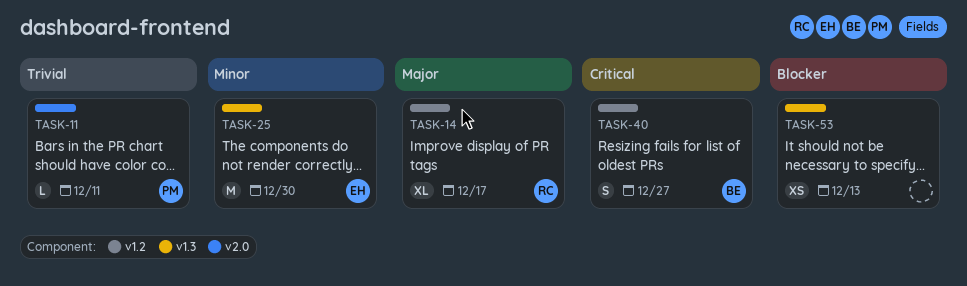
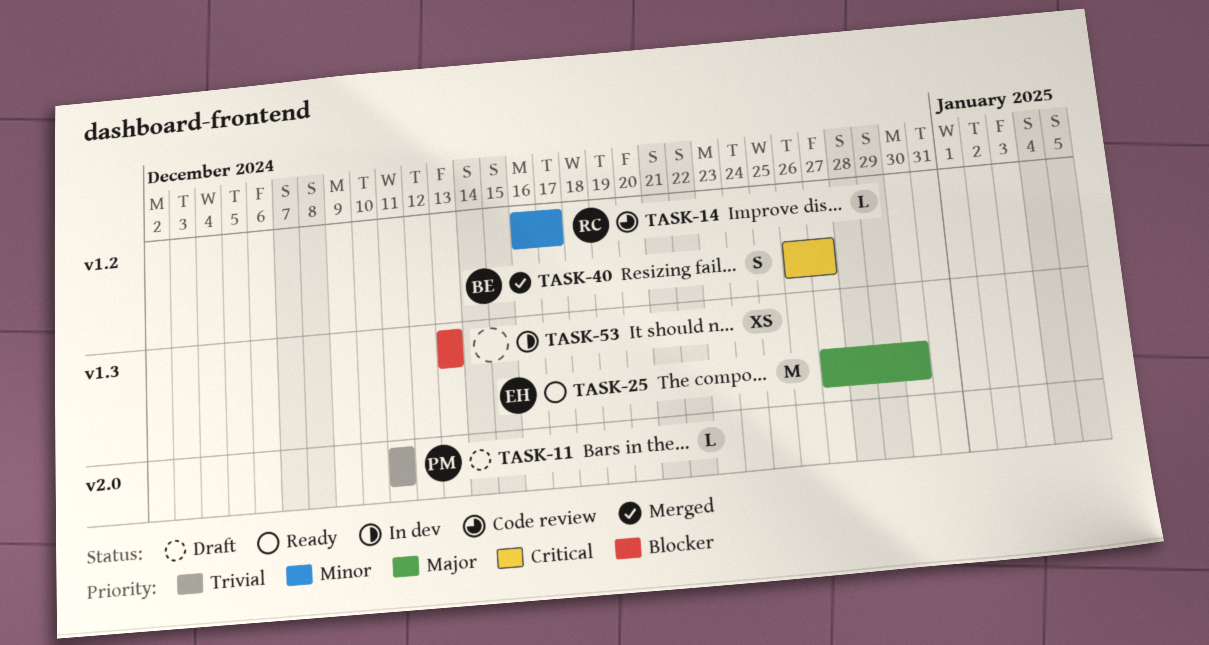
TASK-14, priority: Major -> Minor
TASK-14, estimate: XL -> L
TASK-25, priority: Minor -> Major

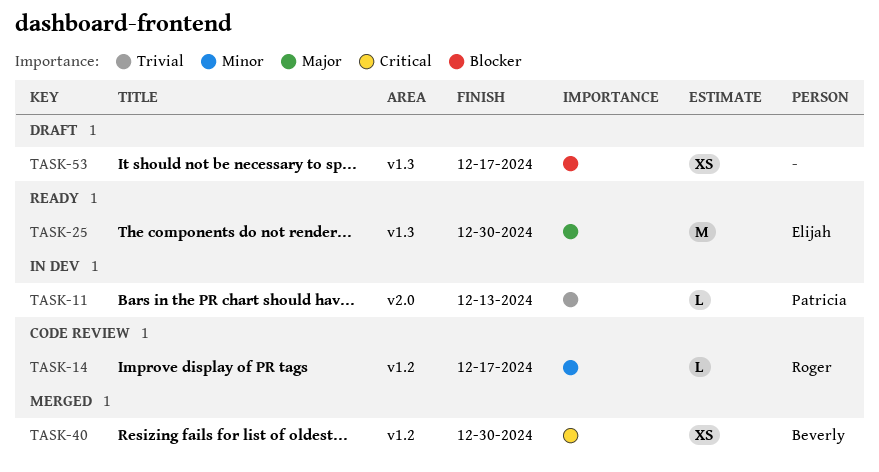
TASK-11, status: Draft -> In dev
TASK-11, due: Dec 11 -> Dec 13
TASK-40, estimate: S -> XS
TASK-40, due: Dec 27 -> Dec 30
TASK-53, status: In dev -> Draft
TASK-53, due: Dec 13 -> Dec 17

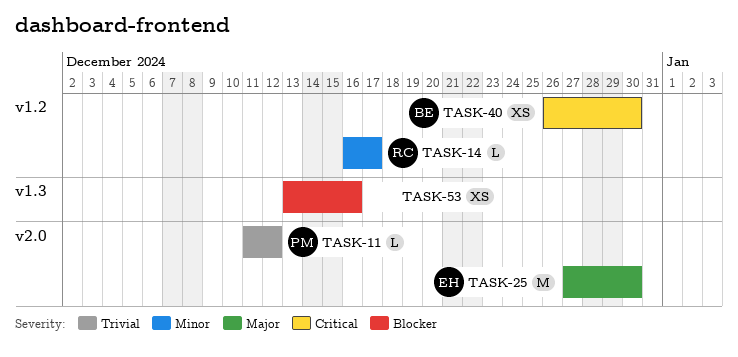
TASK-11, due: Dec 13 -> Dec 12
TASK-25, label: v1.3 -> v2.0
TASK-53, due: Dec 17 -> Dec 16

